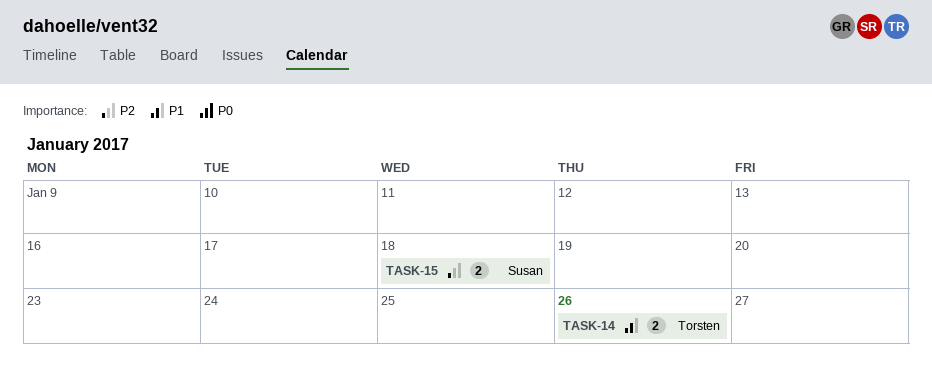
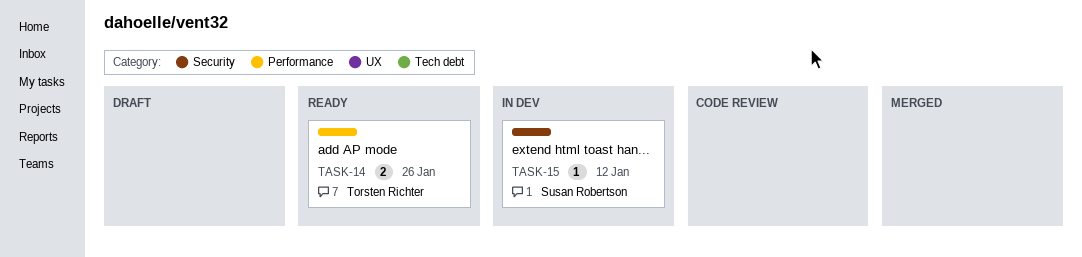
TASK-15, estimate: 2 -> 1
TASK-15, due: Jan 18 -> Jan 12

